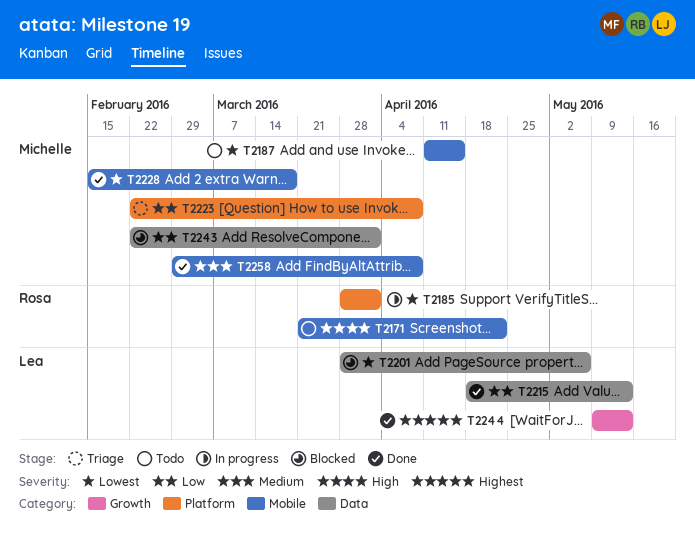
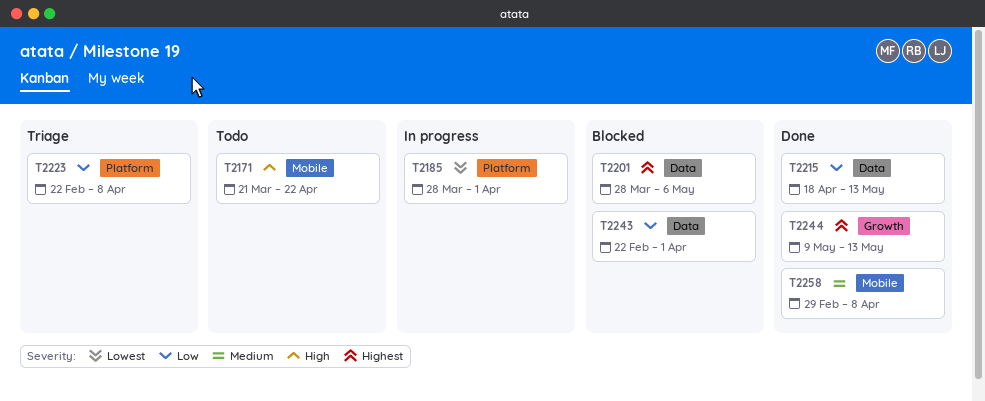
T2187: present -> none
T2201, priority: Lowest -> Highest
T2228: present -> none

